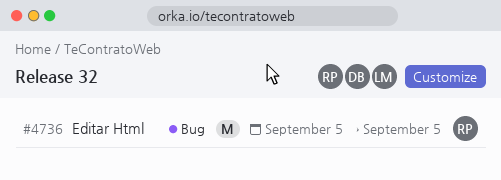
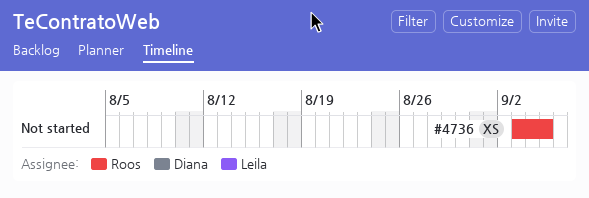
#4736, estimate: M -> XS
#4736, start: Sep 5 -> Sep 3

